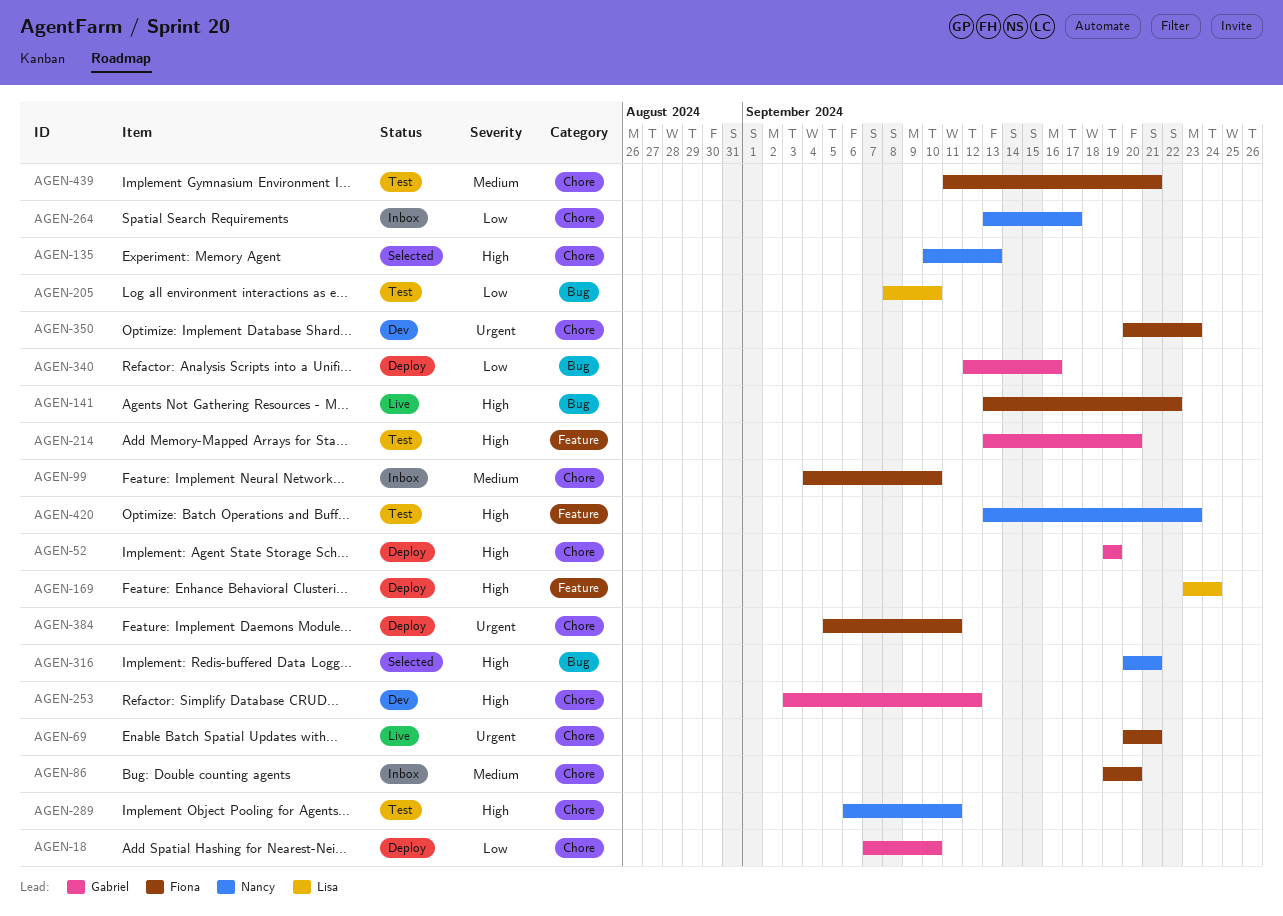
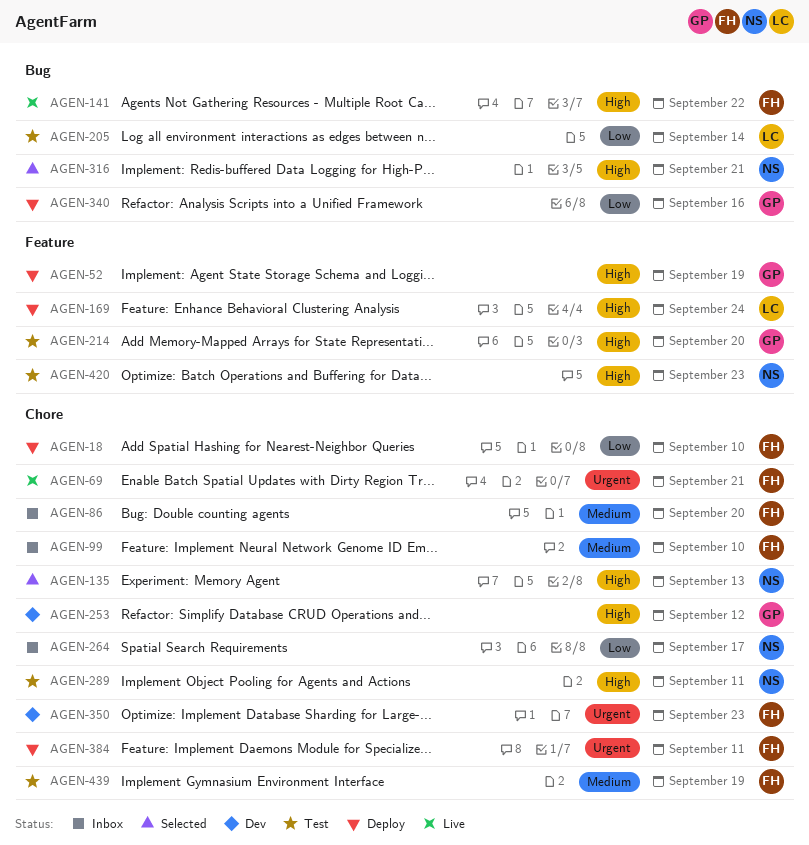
AGEN-18, owner: Gabriel -> Fiona
AGEN-52, label: Chore -> Feature
AGEN-205, due: Sep 10 -> Sep 14
AGEN-439, due: Sep 21 -> Sep 19

